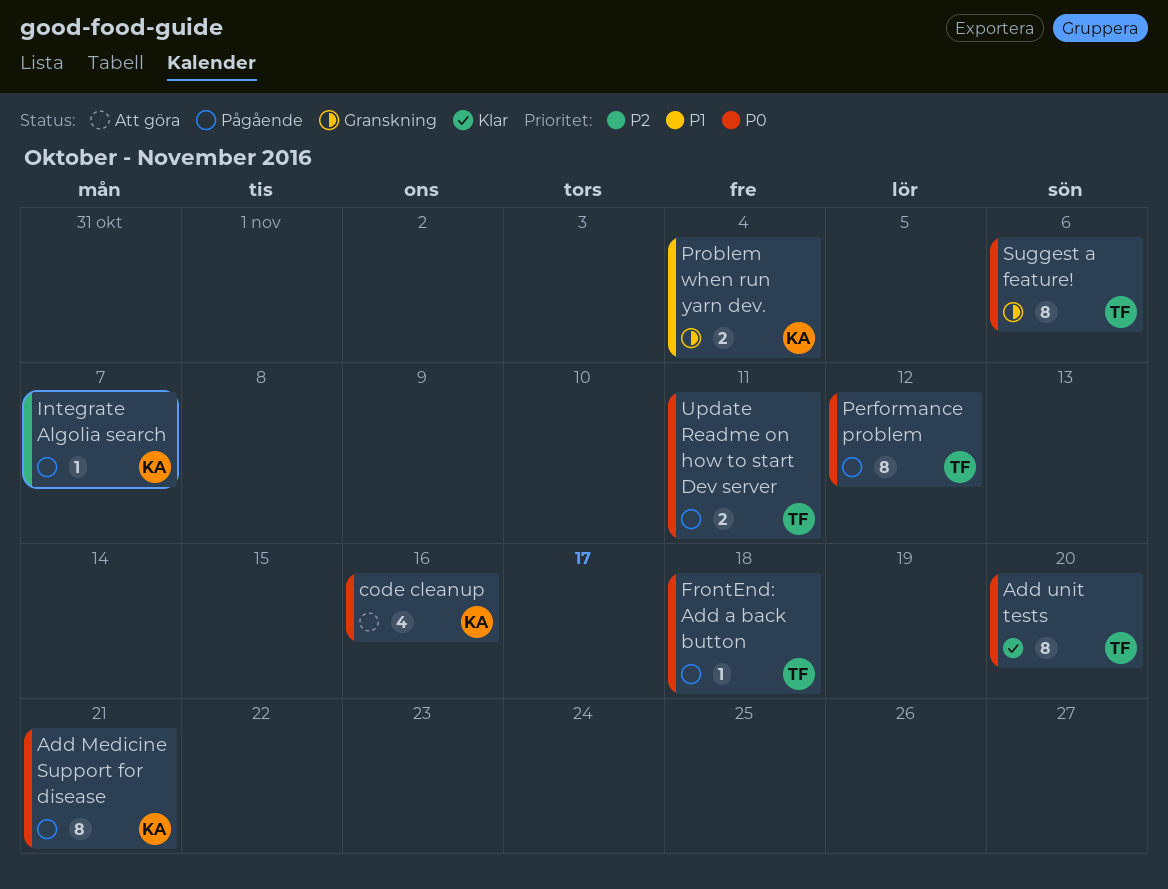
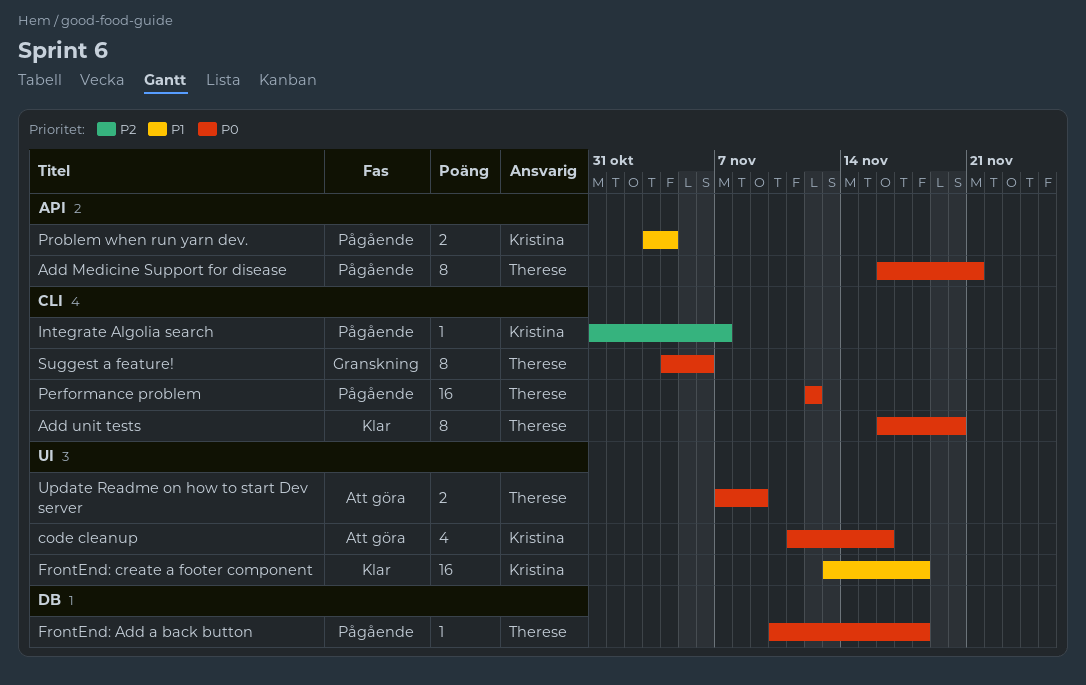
Add Medicine Support for disease, owner: Kristina -> Therese
FrontEnd: create a footer component: none -> present
Performance problem, estimate: 8 -> 16
Problem when run yarn dev., status: Granskning -> Pågående
Update Readme on how to start Dev server, status: Pågående -> Att göra
Update Readme on how to start Dev server, due: Nov 11 -> Nov 9

